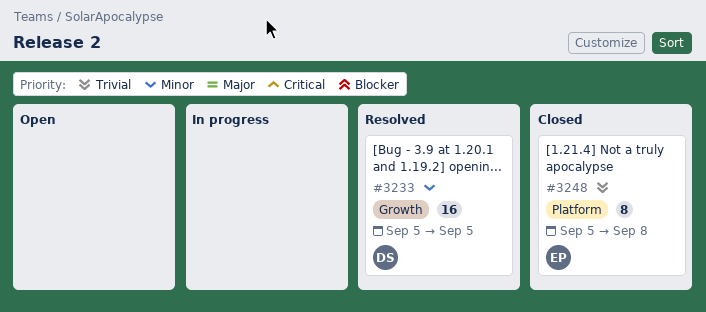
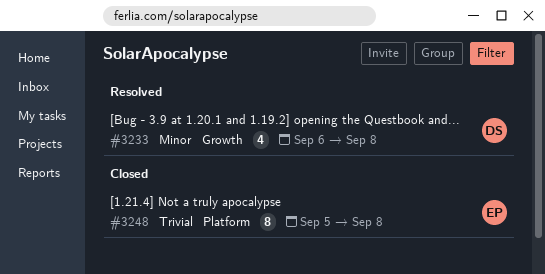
#3233, estimate: 16 -> 4
#3233, start: Sep 5 -> Sep 6
#3233, due: Sep 5 -> Sep 8

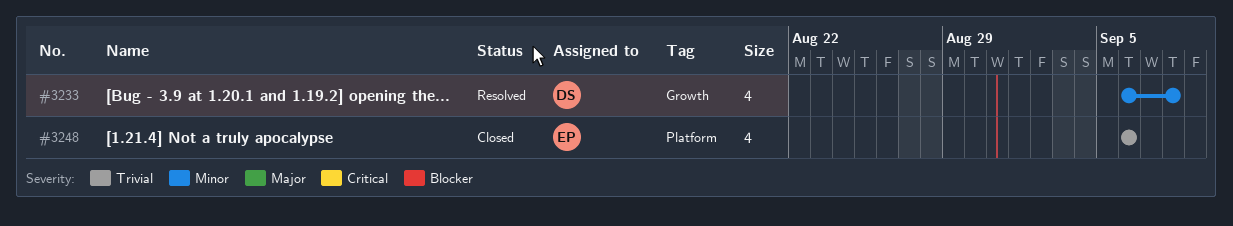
#3248, estimate: 8 -> 4
#3248, start: Sep 5 -> Sep 6
#3248, due: Sep 8 -> Sep 6

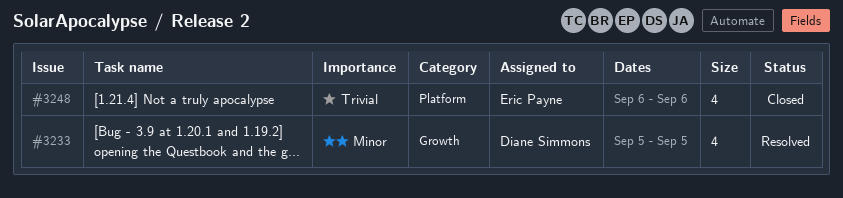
#3233, start: Sep 6 -> Sep 5
#3233, due: Sep 8 -> Sep 5

